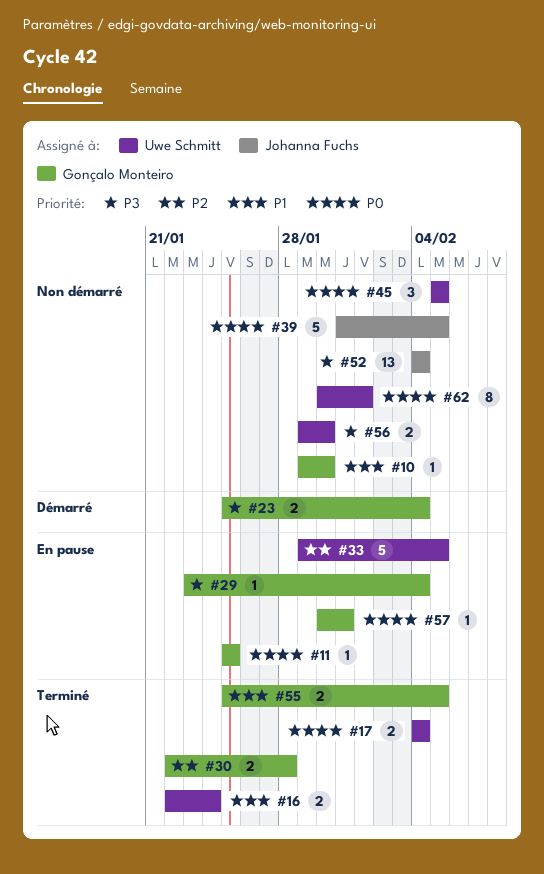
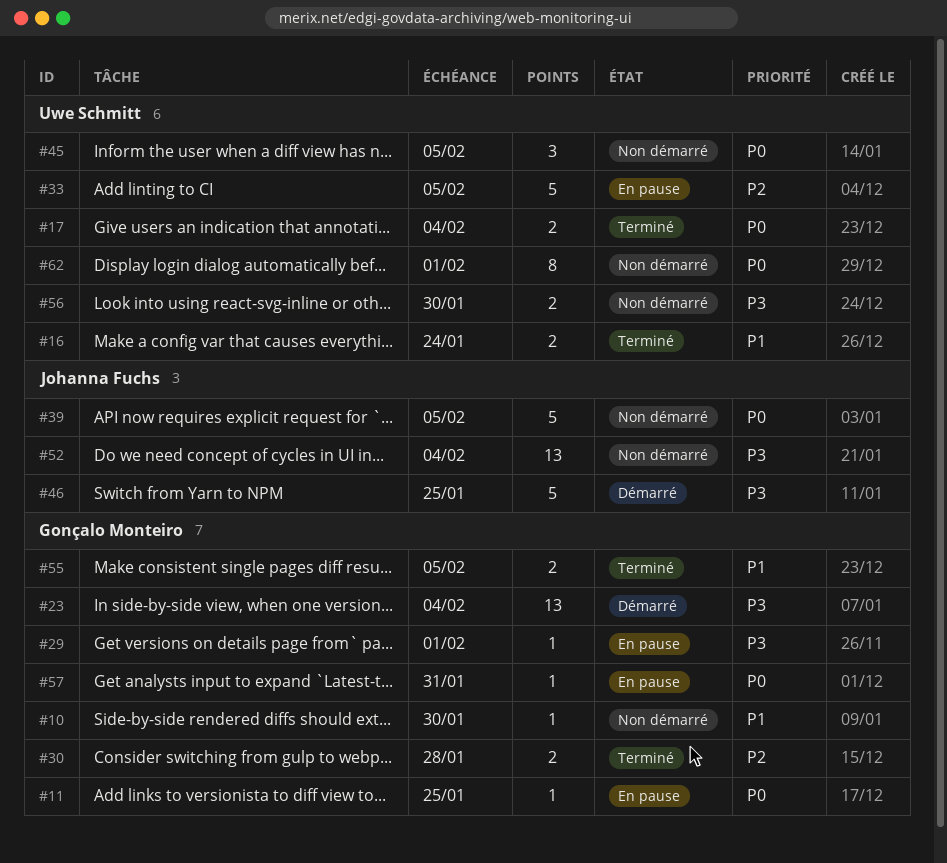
#23, estimate: 2 -> 13
#29, due: Feb 4 -> Feb 1
#46: none -> present

